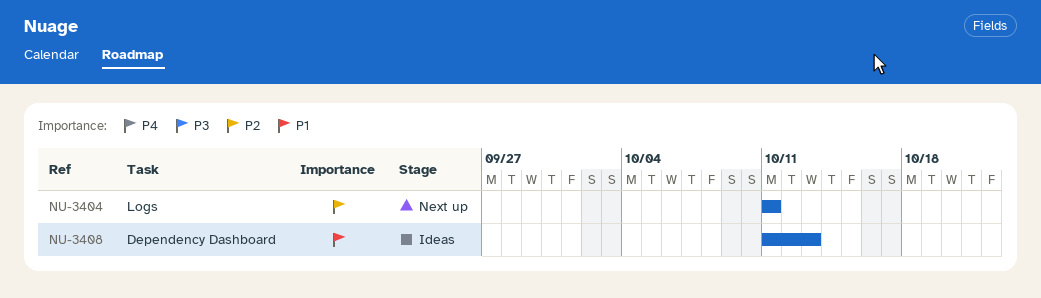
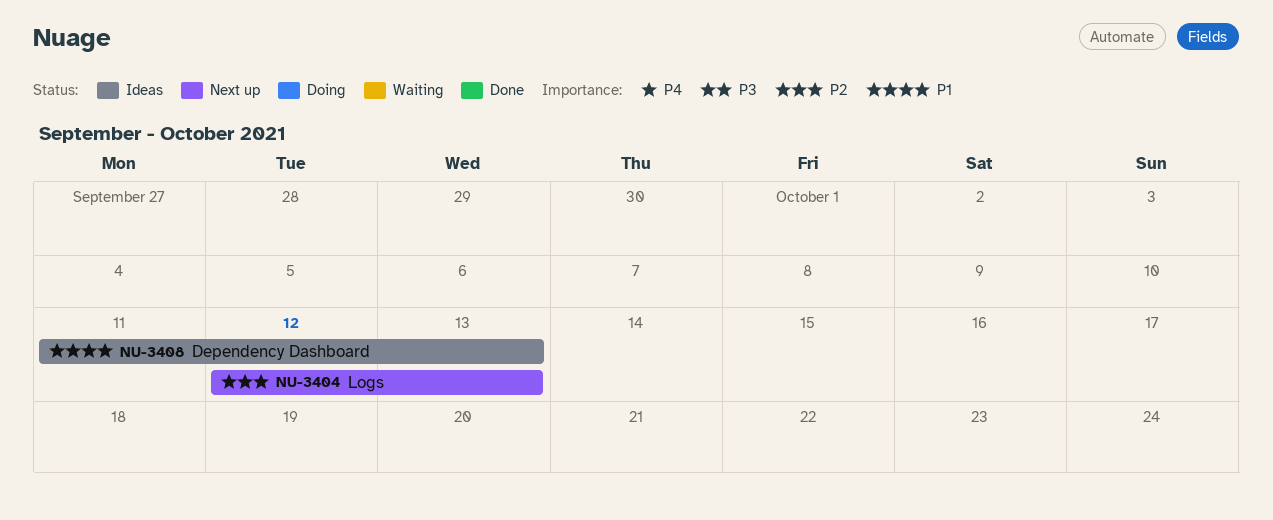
NU-3404, start: Oct 11 -> Oct 12
NU-3404, due: Oct 11 -> Oct 13

